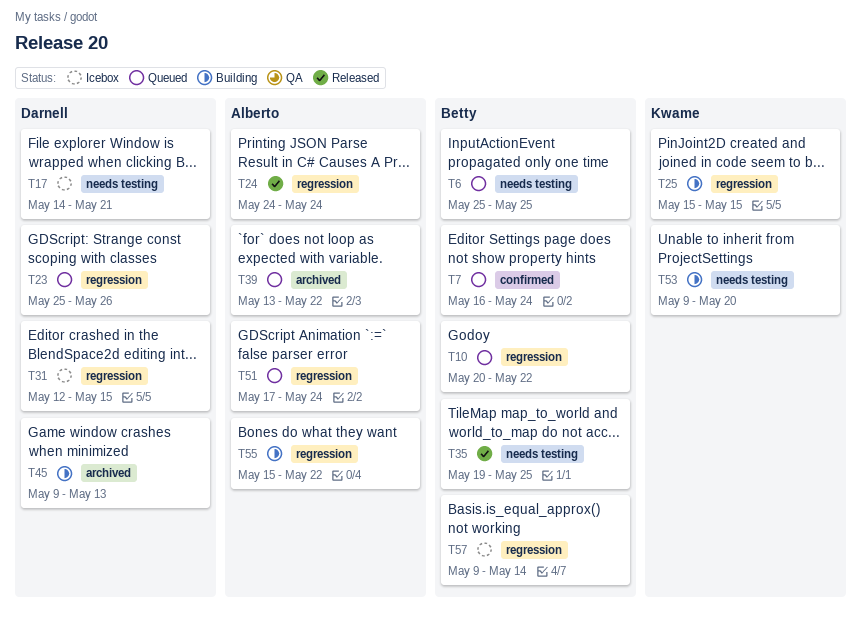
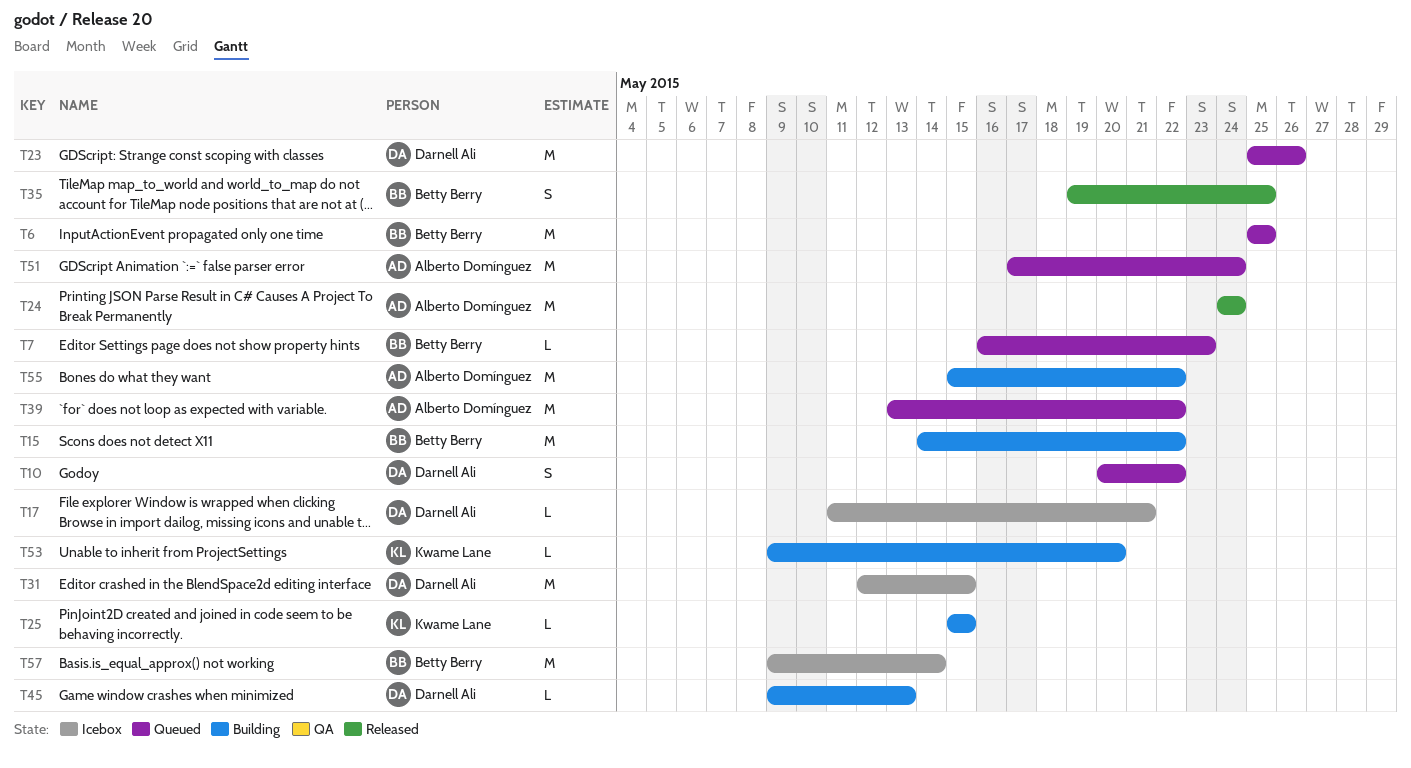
T7, due: May 24 -> May 23
T10, owner: Betty Berry -> Darnell Ali
T15: none -> present
T17, start: May 14 -> May 11

